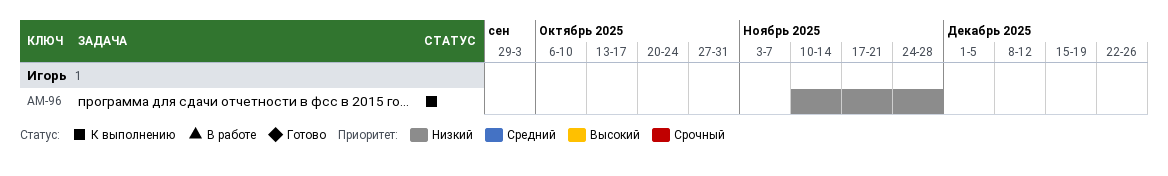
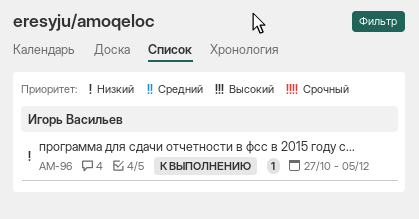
AM-96, start: Nov 10 -> Oct 27
AM-96, due: Nov 28 -> Dec 5

